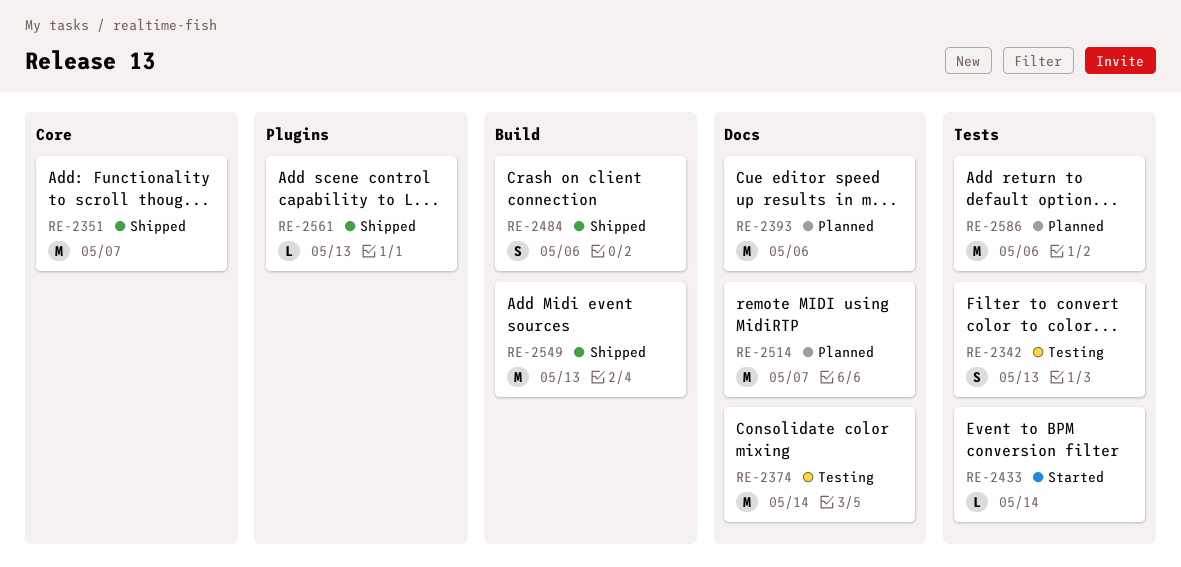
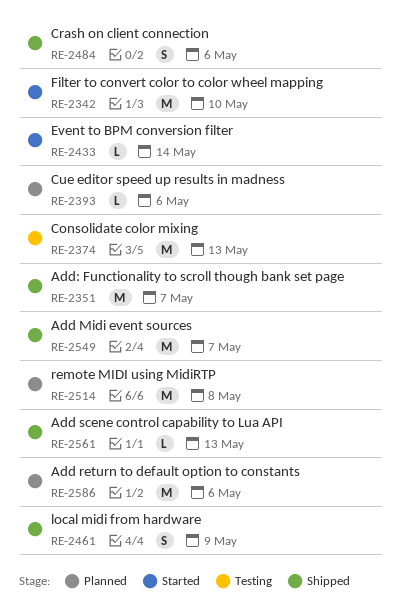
RE-2342, status: Testing -> Started
RE-2342, estimate: S -> M
RE-2342, due: May 13 -> May 10
RE-2374, due: May 14 -> May 13
RE-2393, estimate: M -> L
RE-2461: none -> present
RE-2514, due: May 7 -> May 8
RE-2549, due: May 13 -> May 7

